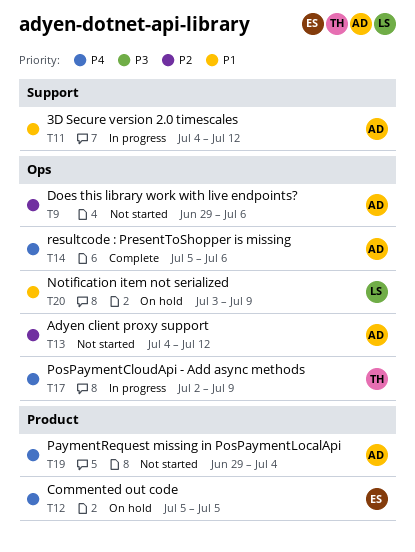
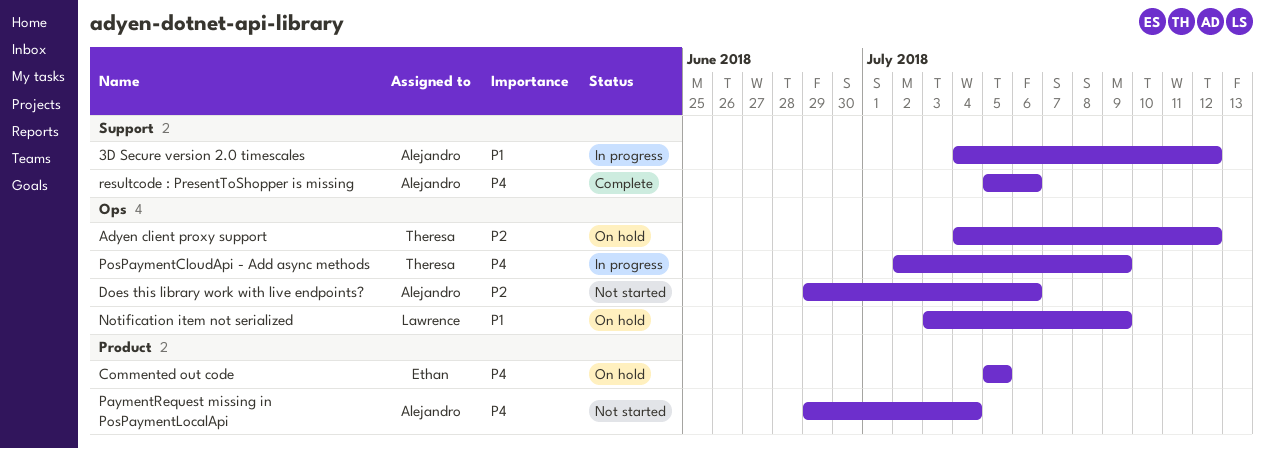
Adyen client proxy support, status: Not started -> On hold
Adyen client proxy support, owner: Alejandro -> Theresa
resultcode : PresentToShopper is missing, label: Ops -> Support

